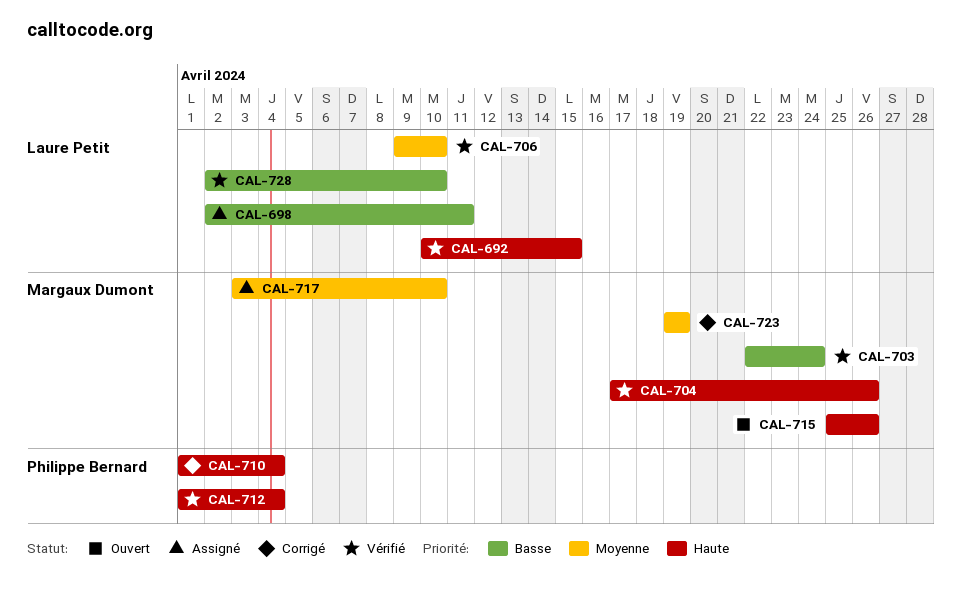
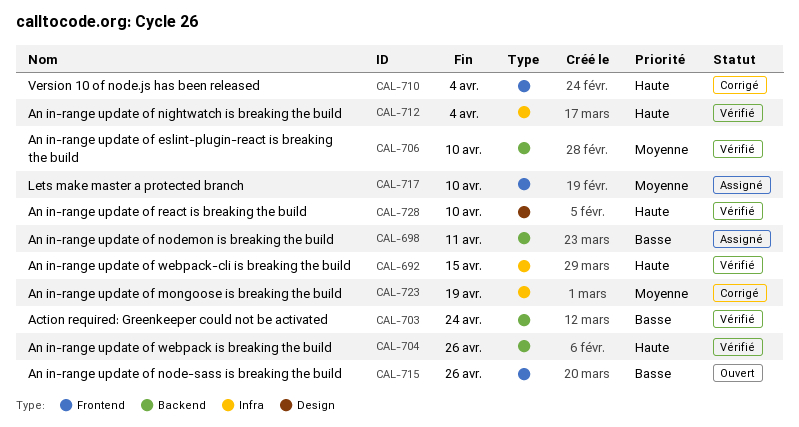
CAL-715, priority: Haute -> Basse
CAL-728, priority: Basse -> Haute

